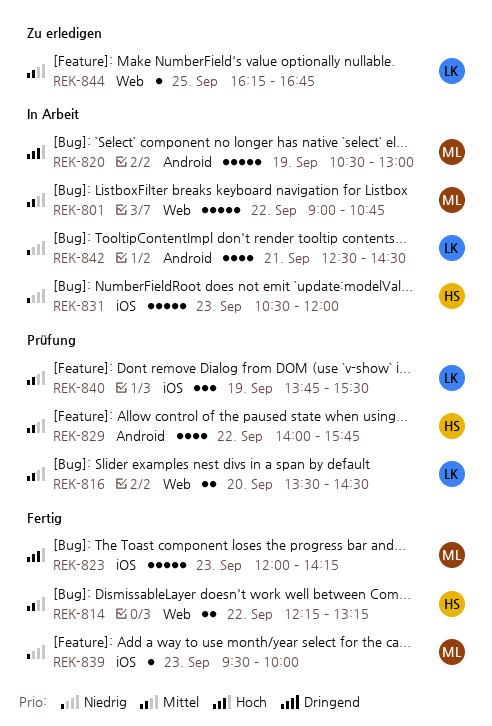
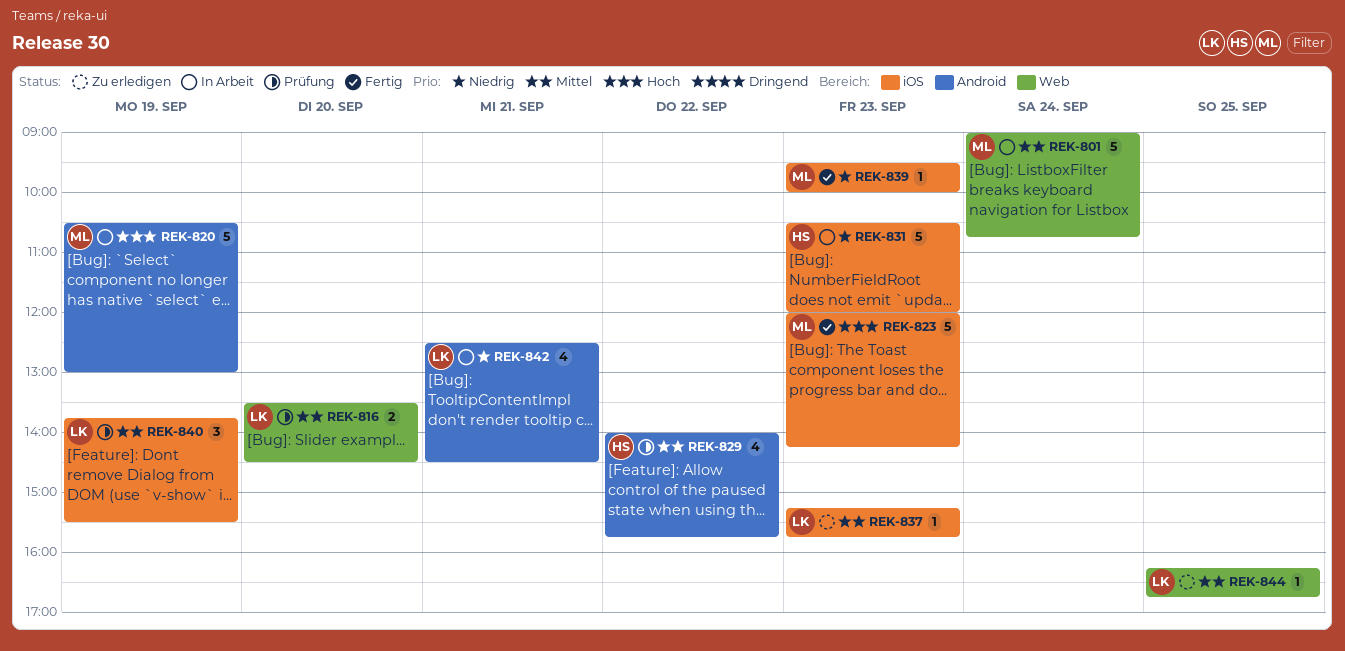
REK-801, day: Sep 22 -> Sep 24
REK-814: present -> none
REK-837: none -> present

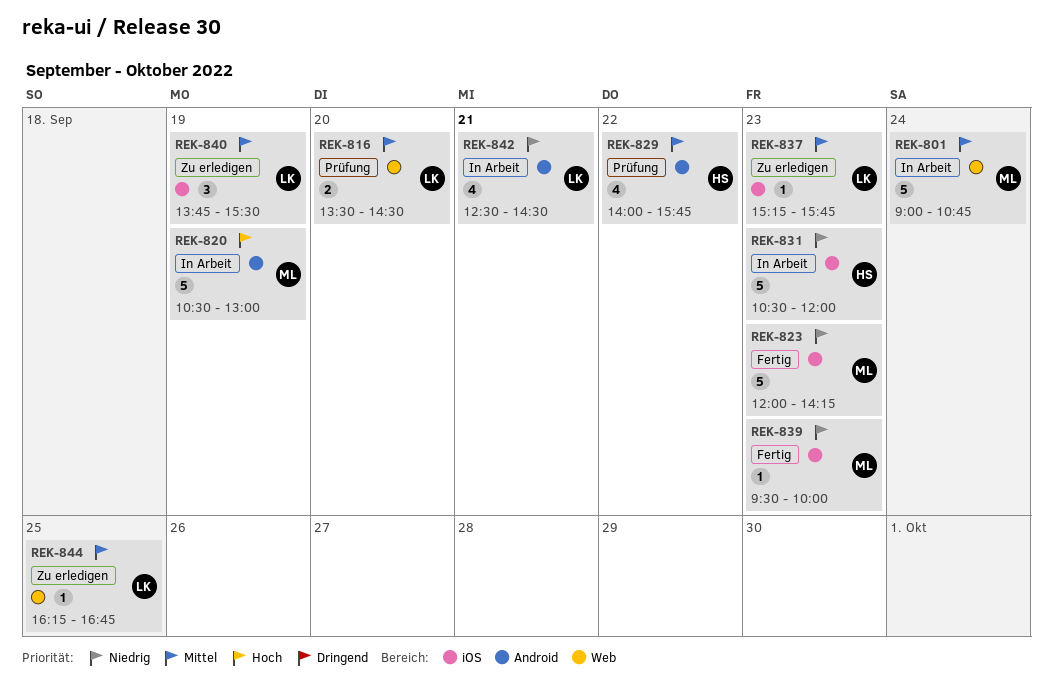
REK-823, priority: Hoch -> Niedrig
REK-840, status: Prüfung -> Zu erledigen

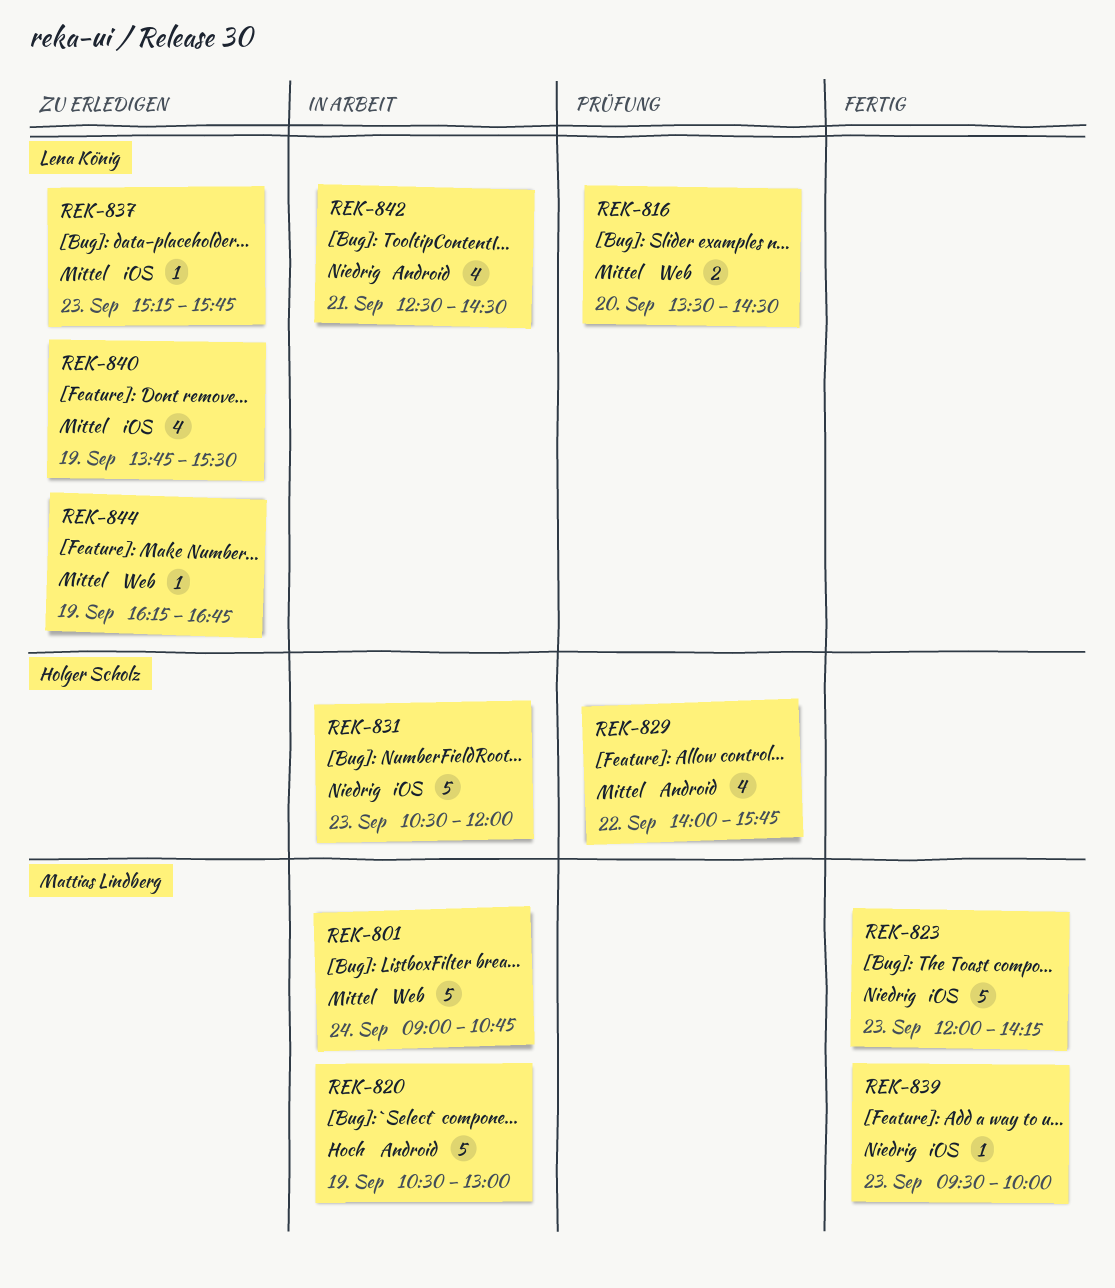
REK-840, estimate: 3 -> 4
REK-844, day: Sep 25 -> Sep 19

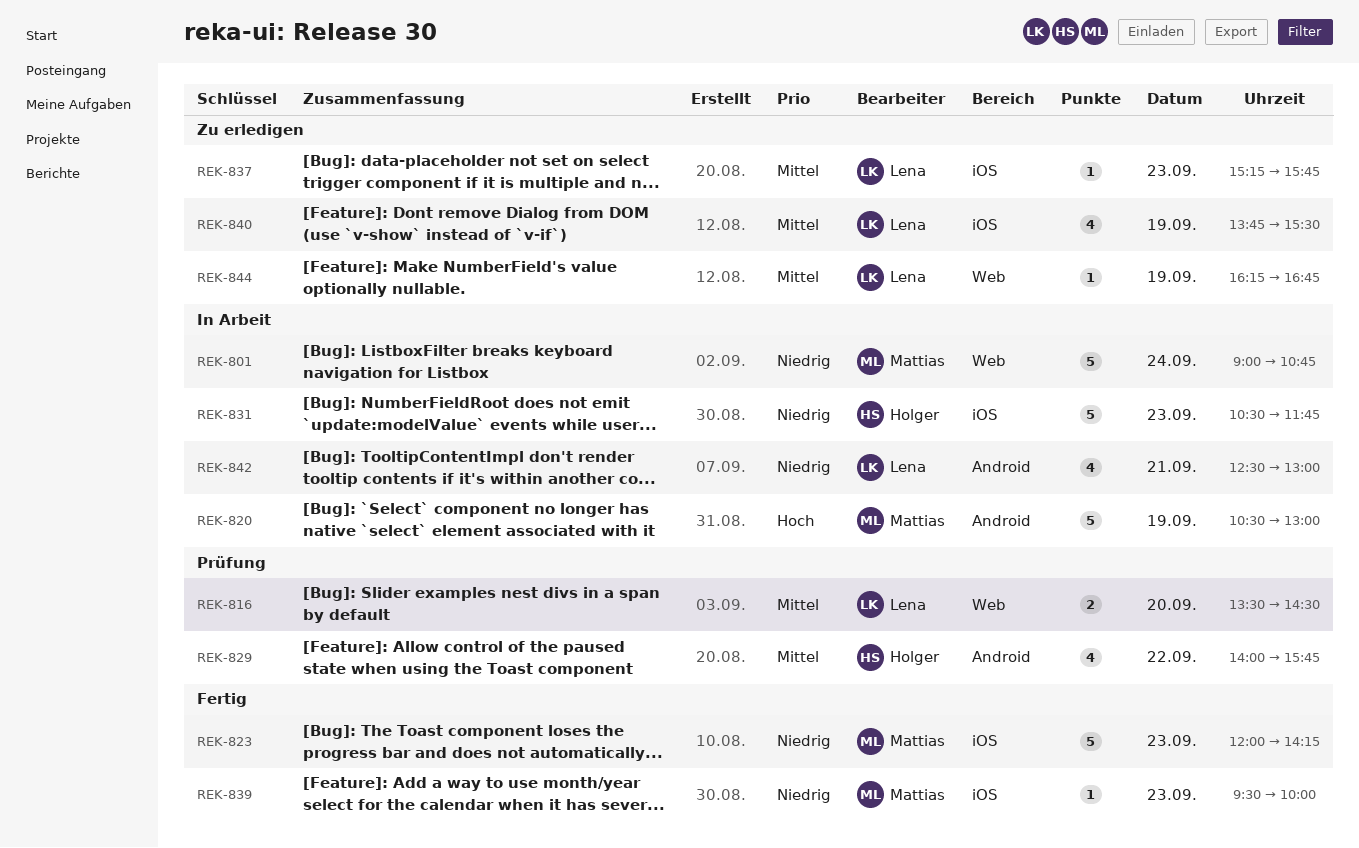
REK-801, priority: Mittel -> Niedrig
REK-831, ends: 12:00 -> 11:45
REK-842, ends: 14:30 -> 13:00

